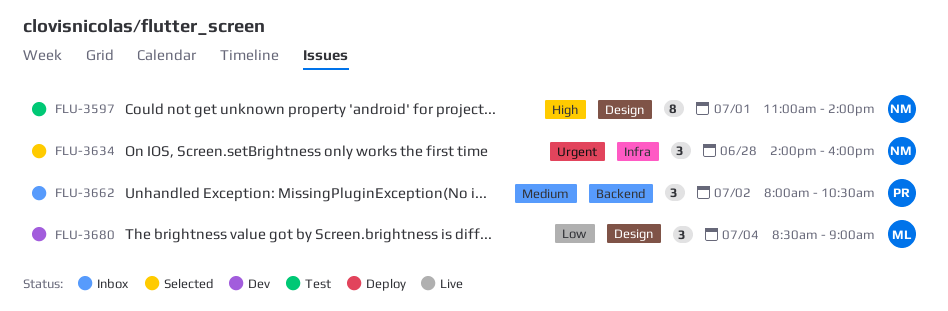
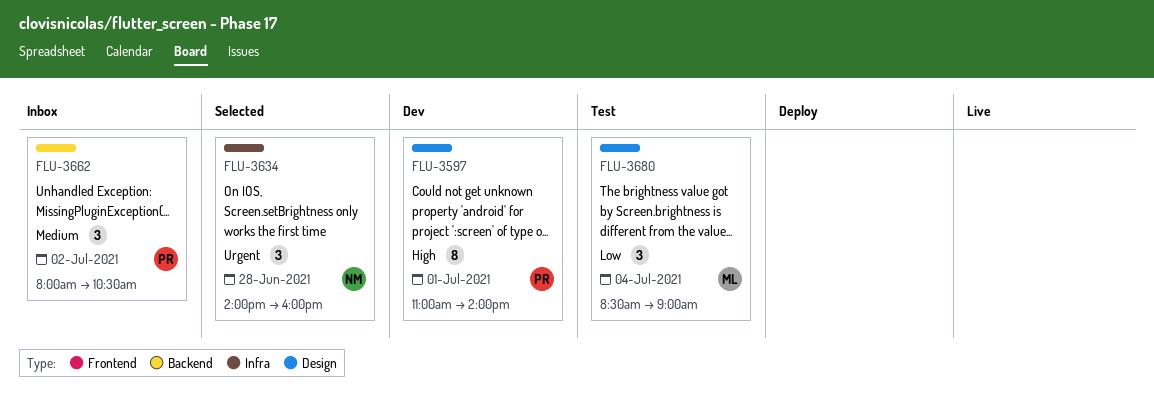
FLU-3597, status: Test -> Dev
FLU-3597, owner: NM -> PR
FLU-3680, status: Dev -> Test

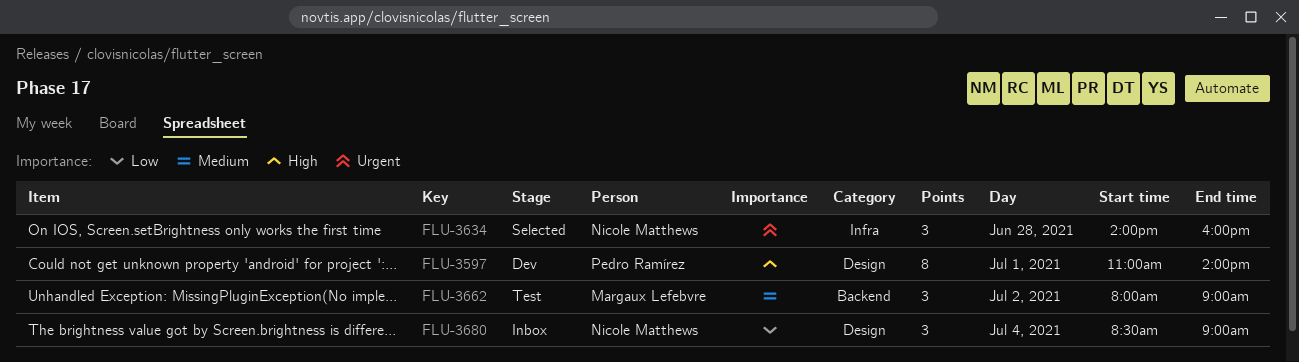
FLU-3662, status: Inbox -> Test
FLU-3662, owner: Pedro Ramírez -> Margaux Lefebvre
FLU-3662, ends: 10:30 -> 09:00
FLU-3680, status: Test -> Inbox
FLU-3680, owner: Margaux Lefebvre -> Nicole Matthews

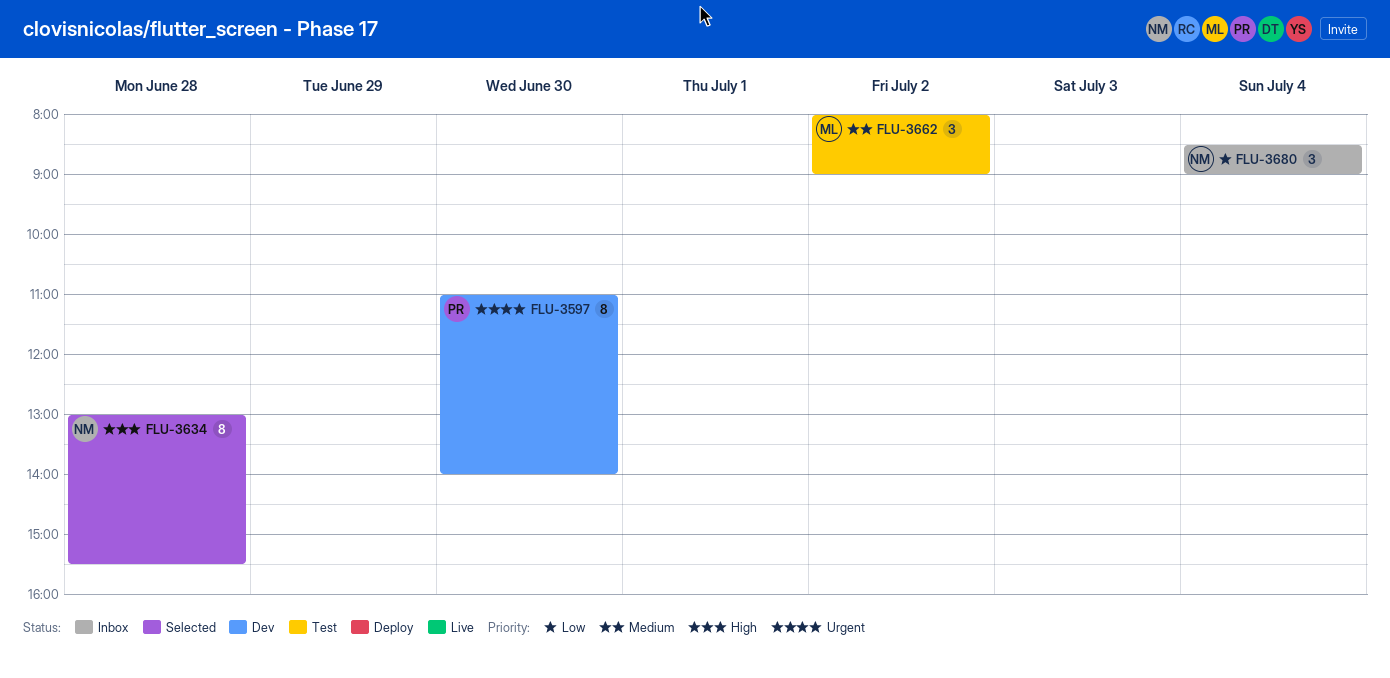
FLU-3597, priority: High -> Urgent
FLU-3597, day: Jul 1 -> Jun 30
FLU-3634, priority: Urgent -> High
FLU-3634, estimate: 3 -> 8
FLU-3634, begins: 14:00 -> 13:00
FLU-3634, ends: 16:00 -> 15:30

